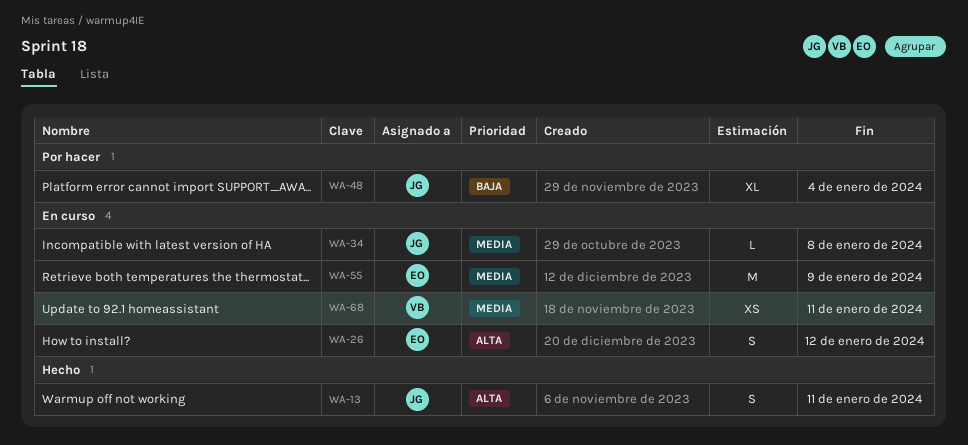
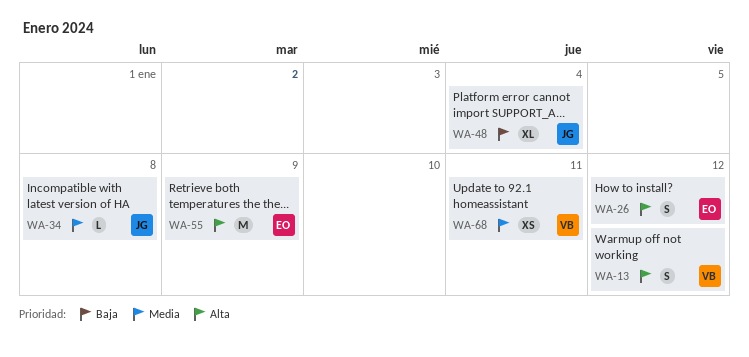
WA-13, owner: JG -> VB
WA-13, due: Jan 11 -> Jan 12
WA-55, priority: Media -> Alta

